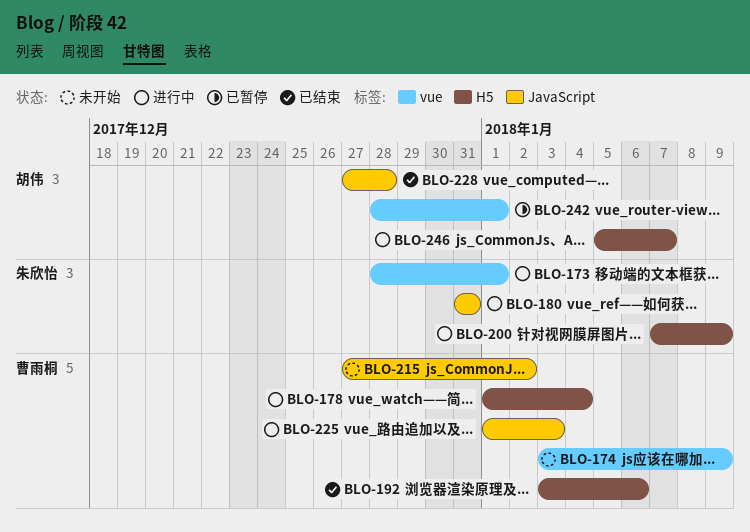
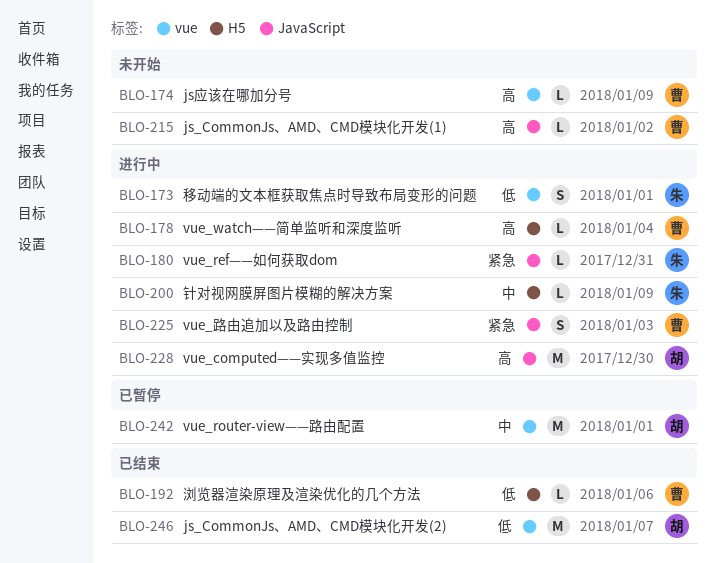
BLO-228, status: 已结束 -> 进行中
BLO-228, due: Dec 28 -> Dec 30
BLO-246, status: 进行中 -> 已结束
BLO-246, label: H5 -> vue

